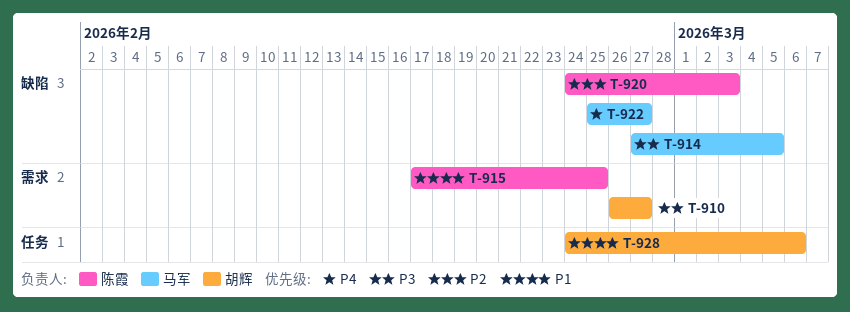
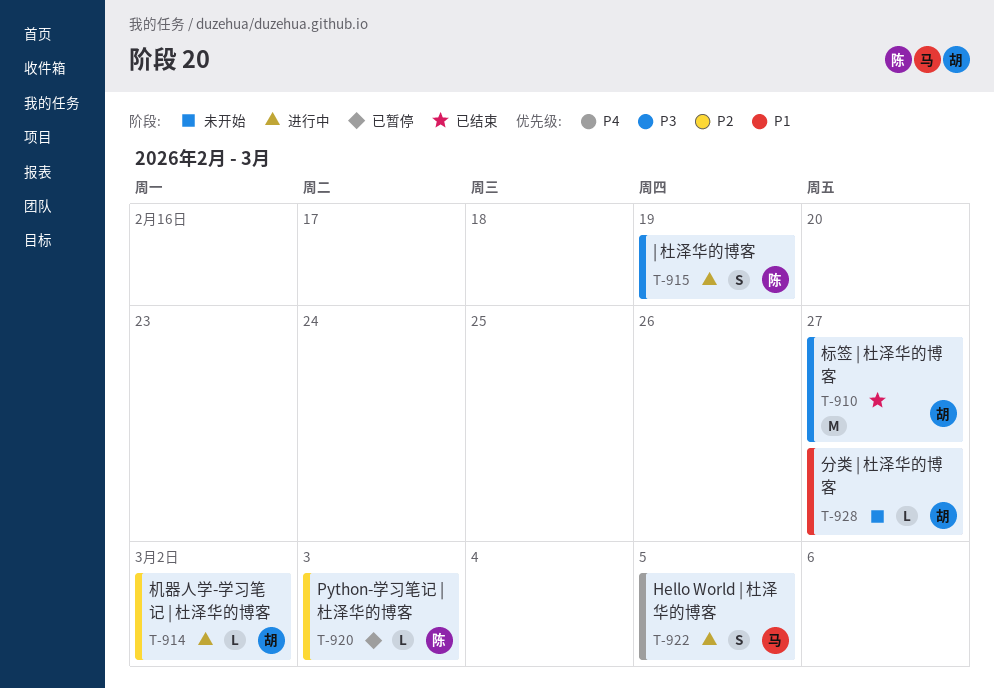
T-914, owner: 马军 -> 胡辉
T-914, priority: P3 -> P2
T-914, due: Mar 5 -> Mar 2
T-915, priority: P1 -> P3
T-915, due: Feb 25 -> Feb 19
T-922, due: Feb 27 -> Mar 5
T-928, due: Mar 6 -> Feb 27

